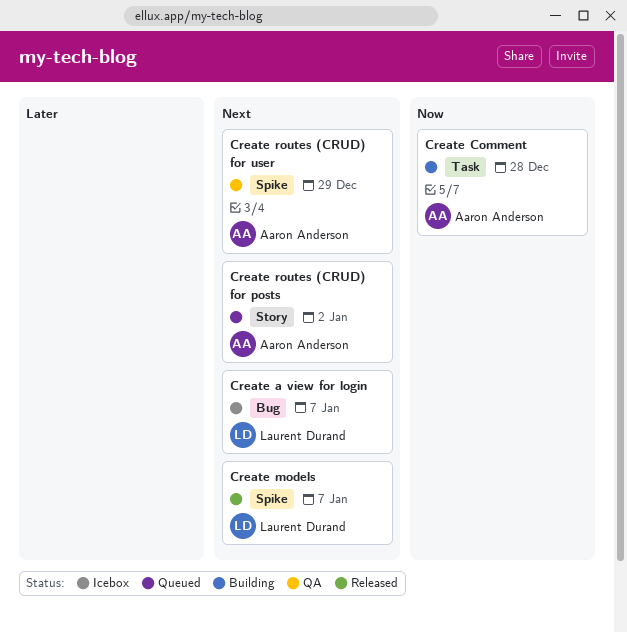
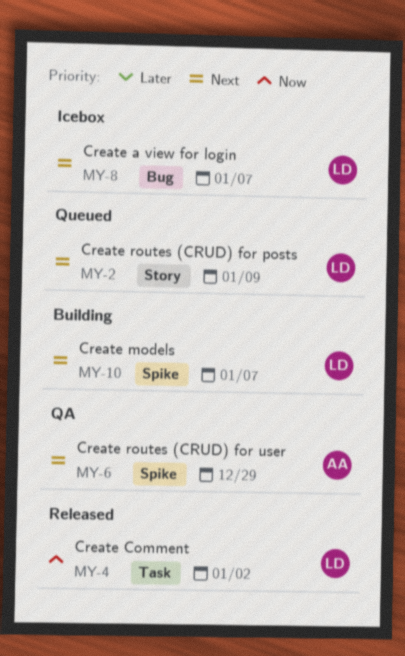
Create Comment, status: Building -> Released
Create Comment, owner: Aaron Anderson -> Laurent Durand
Create Comment, due: Dec 28 -> Jan 2
Create models, status: Released -> Building
Create routes (CRUD) for posts, owner: Aaron Anderson -> Laurent Durand
Create routes (CRUD) for posts, due: Jan 2 -> Jan 9

